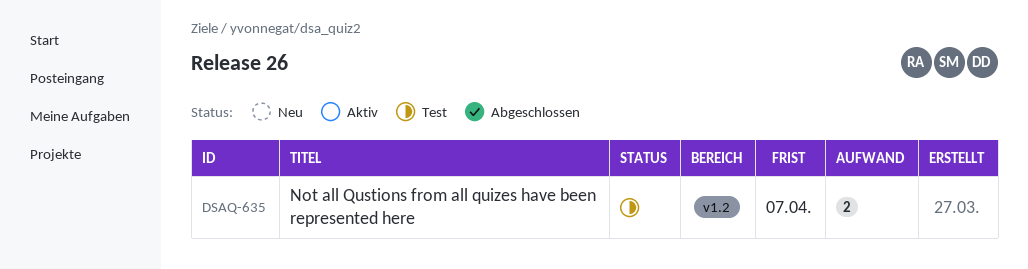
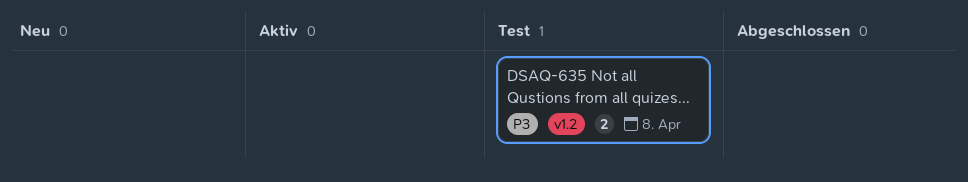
DSAQ-635, due: Apr 7 -> Apr 8

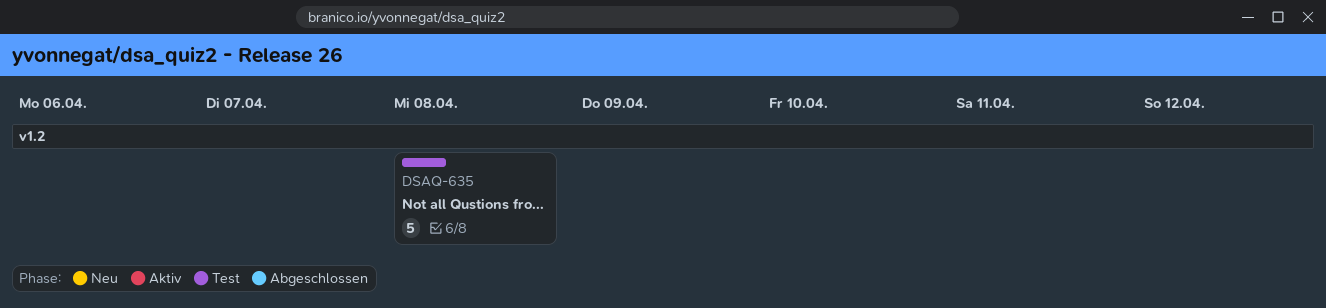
DSAQ-635, estimate: 2 -> 5

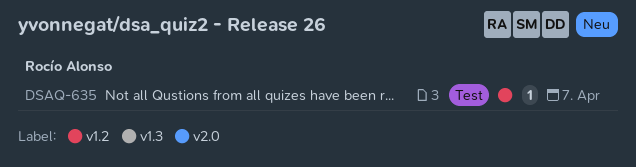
DSAQ-635, estimate: 5 -> 1
DSAQ-635, due: Apr 8 -> Apr 7

